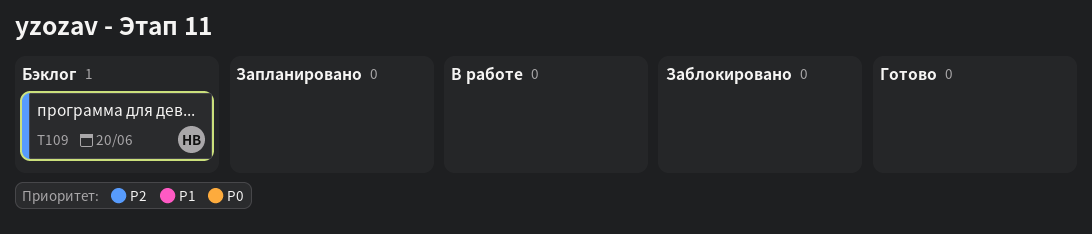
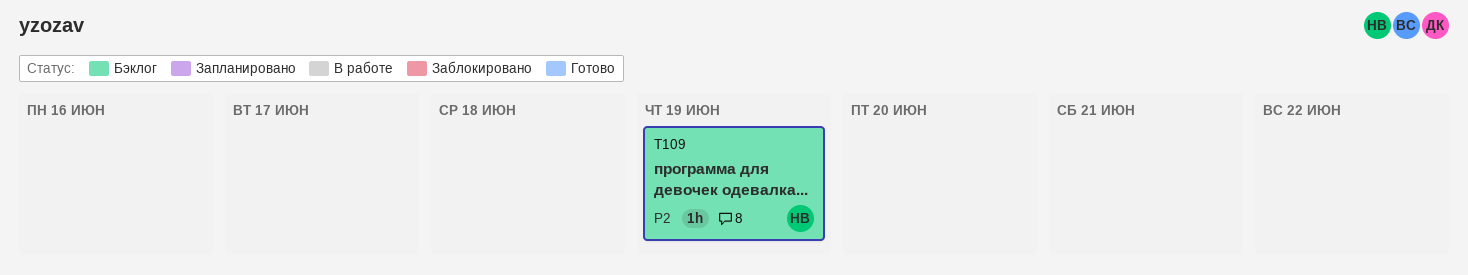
T109, due: Jun 20 -> Jun 19

